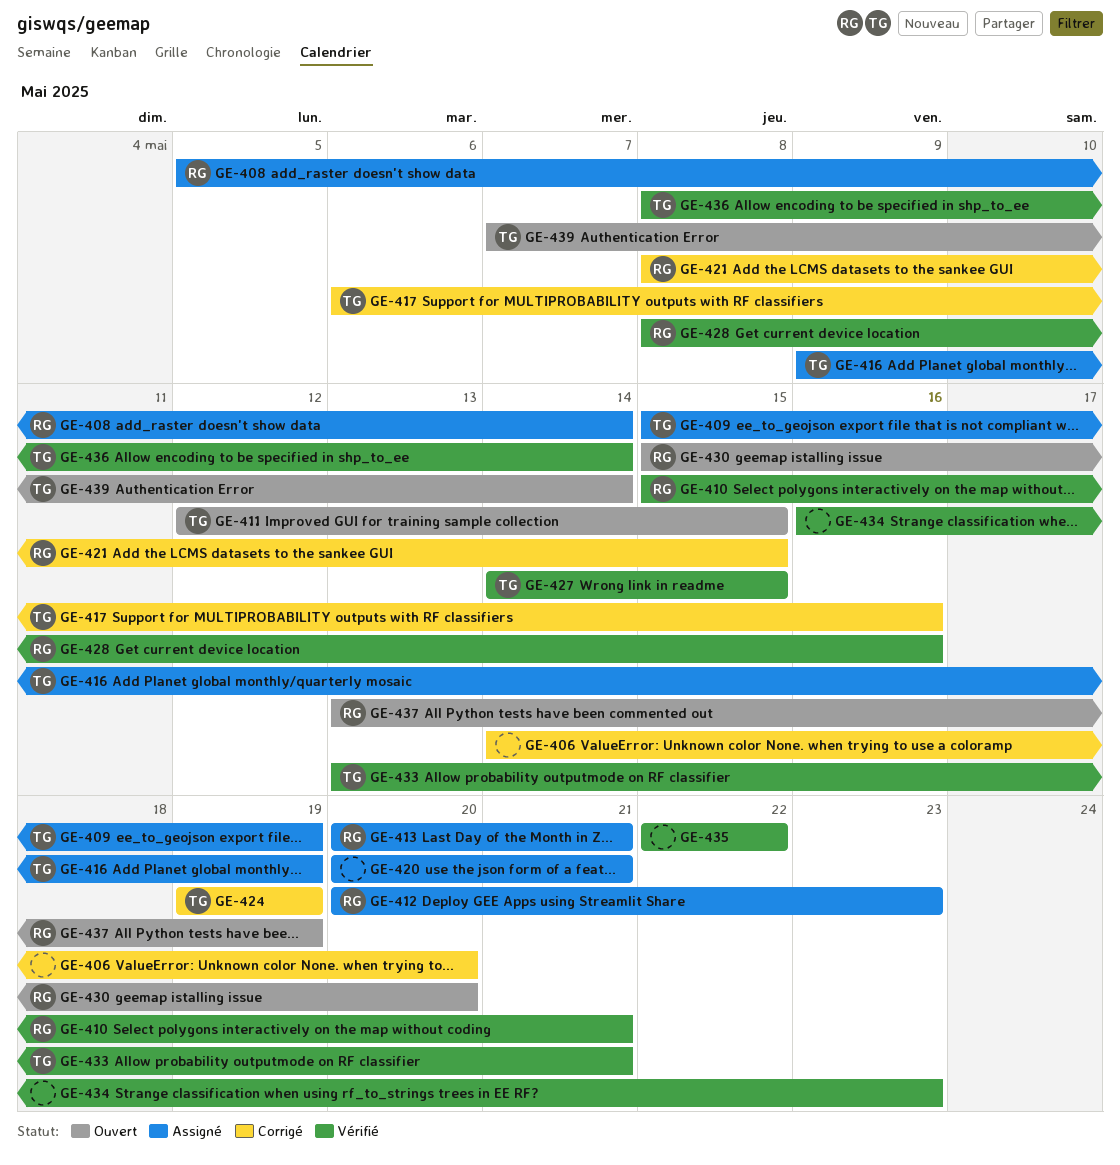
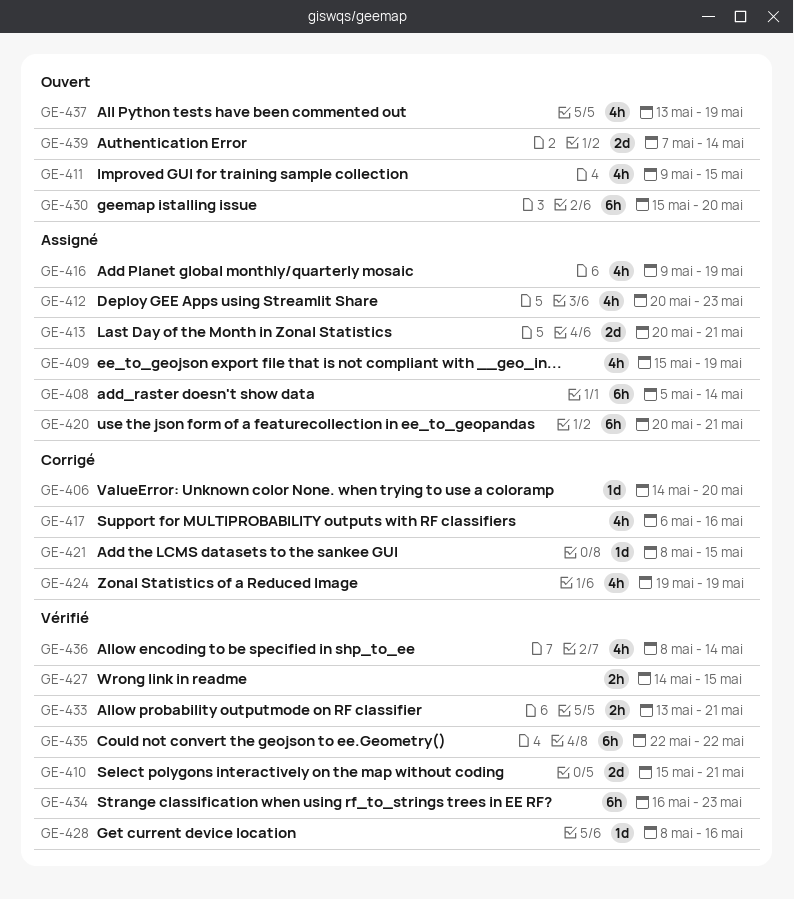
GE-411, start: May 12 -> May 9

